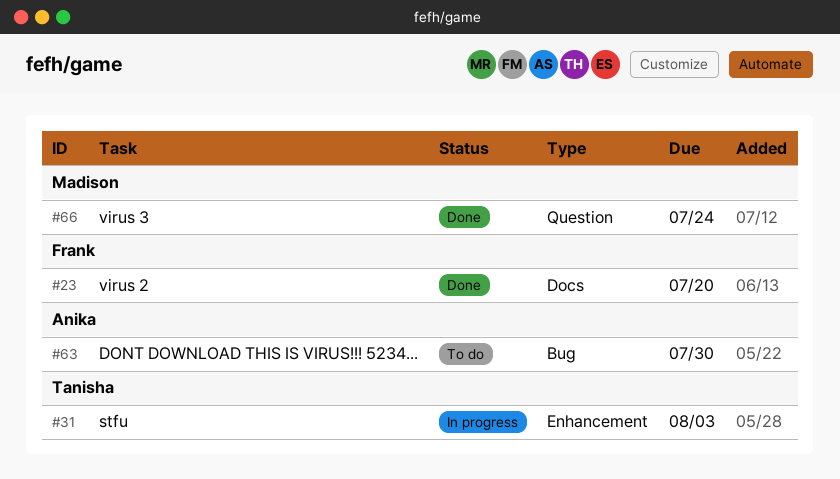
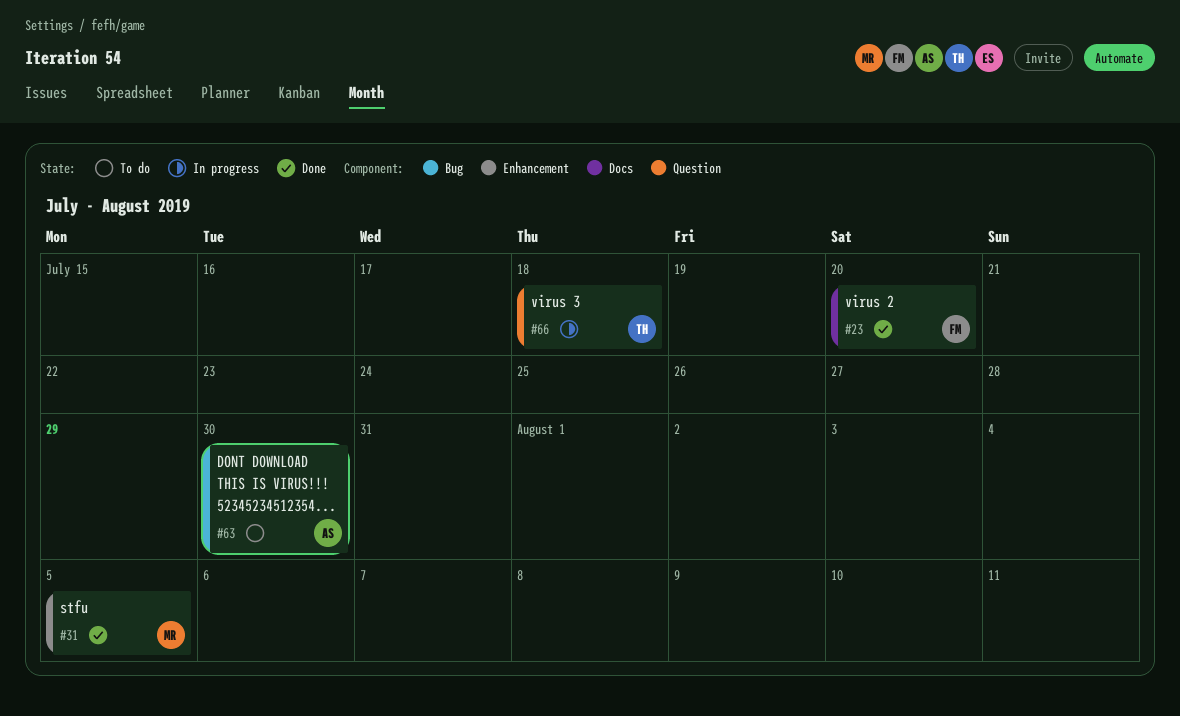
#31, status: In progress -> Done
#31, owner: Tanisha -> Madison
#31, due: Aug 3 -> Aug 5
#66, status: Done -> In progress
#66, owner: Madison -> Tanisha
#66, due: Jul 24 -> Jul 18

